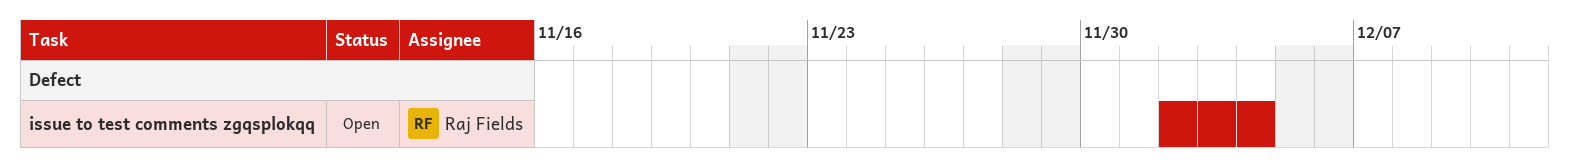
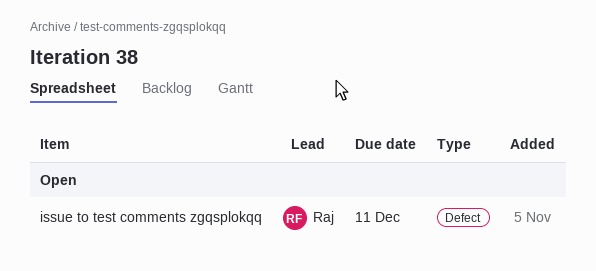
issue to test comments zgqsplokqq, due: Dec 4 -> Dec 11

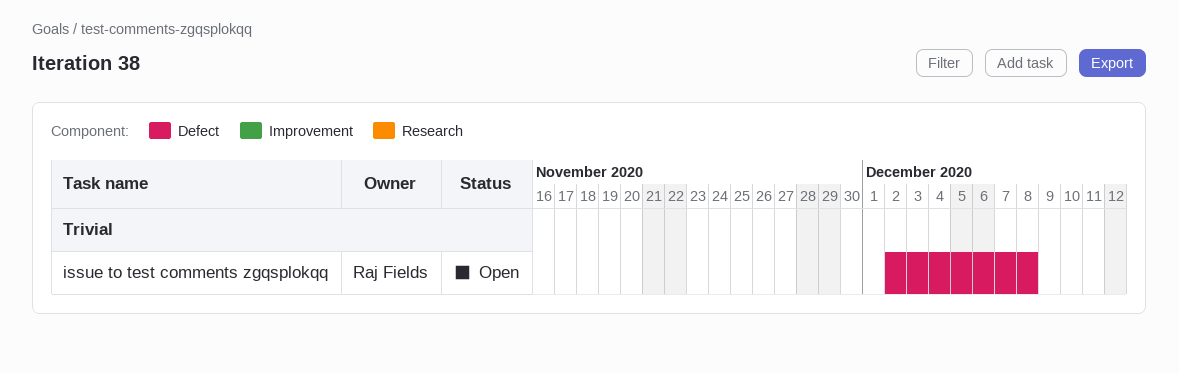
issue to test comments zgqsplokqq, due: Dec 11 -> Dec 8

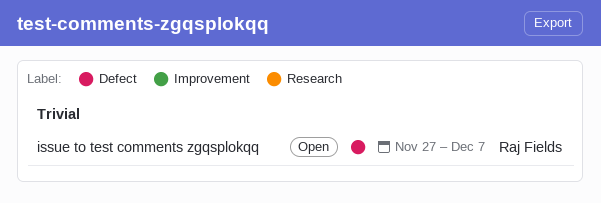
issue to test comments zgqsplokqq, start: Dec 2 -> Nov 27
issue to test comments zgqsplokqq, due: Dec 8 -> Dec 7

